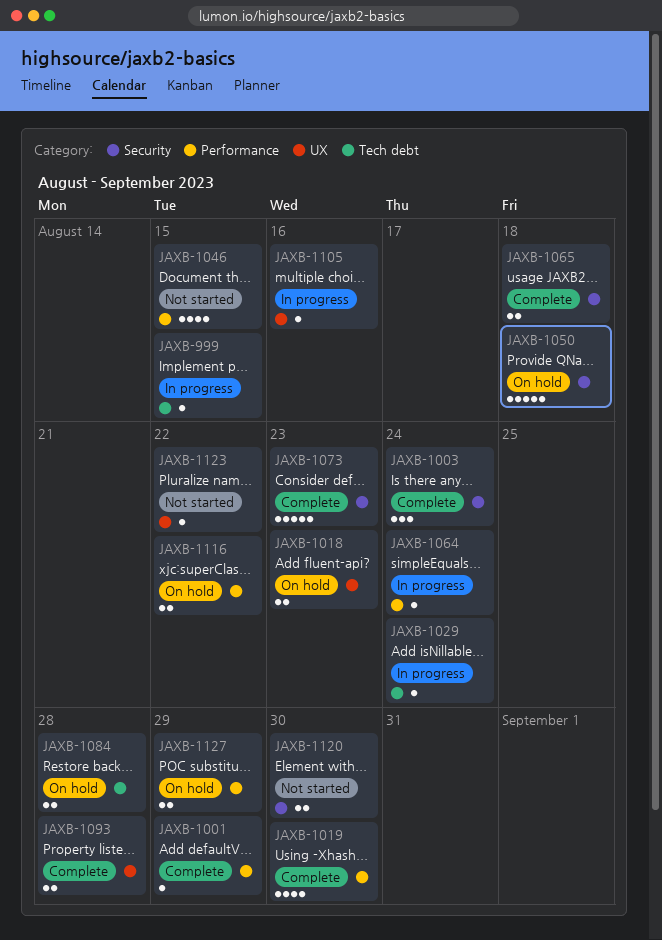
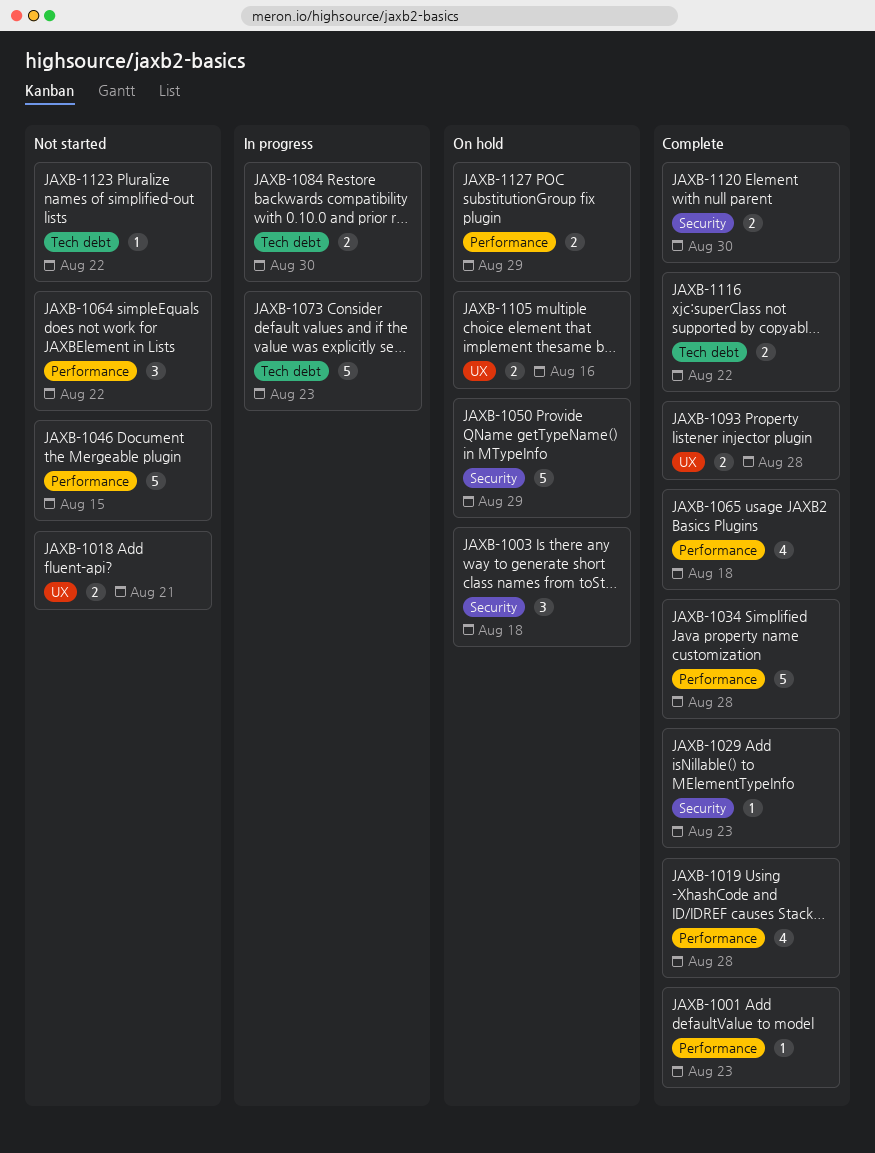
JAXB-999: present -> none
JAXB-1001, due: Aug 29 -> Aug 23
JAXB-1003, status: Complete -> On hold
JAXB-1003, due: Aug 24 -> Aug 18
JAXB-1018, status: On hold -> Not started
JAXB-1018, due: Aug 23 -> Aug 21
JAXB-1019, due: Aug 30 -> Aug 28
JAXB-1029, status: In progress -> Complete
JAXB-1029, label: Tech debt -> Security
JAXB-1029, due: Aug 24 -> Aug 23
JAXB-1034: none -> present
JAXB-1046, estimate: 4 -> 5
JAXB-1050, due: Aug 18 -> Aug 29
JAXB-1064, status: In progress -> Not started
JAXB-1064, estimate: 1 -> 3
JAXB-1064, due: Aug 24 -> Aug 22
JAXB-1065, label: Security -> Performance
JAXB-1065, estimate: 2 -> 4
JAXB-1073, status: Complete -> In progress
JAXB-1073, label: Security -> Tech debt
JAXB-1084, status: On hold -> In progress
JAXB-1084, due: Aug 28 -> Aug 30
JAXB-1105, status: In progress -> On hold
JAXB-1105, estimate: 1 -> 2
JAXB-1116, status: On hold -> Complete
JAXB-1116, label: Performance -> Tech debt
JAXB-1120, status: Not started -> Complete
JAXB-1123, label: UX -> Tech debt

